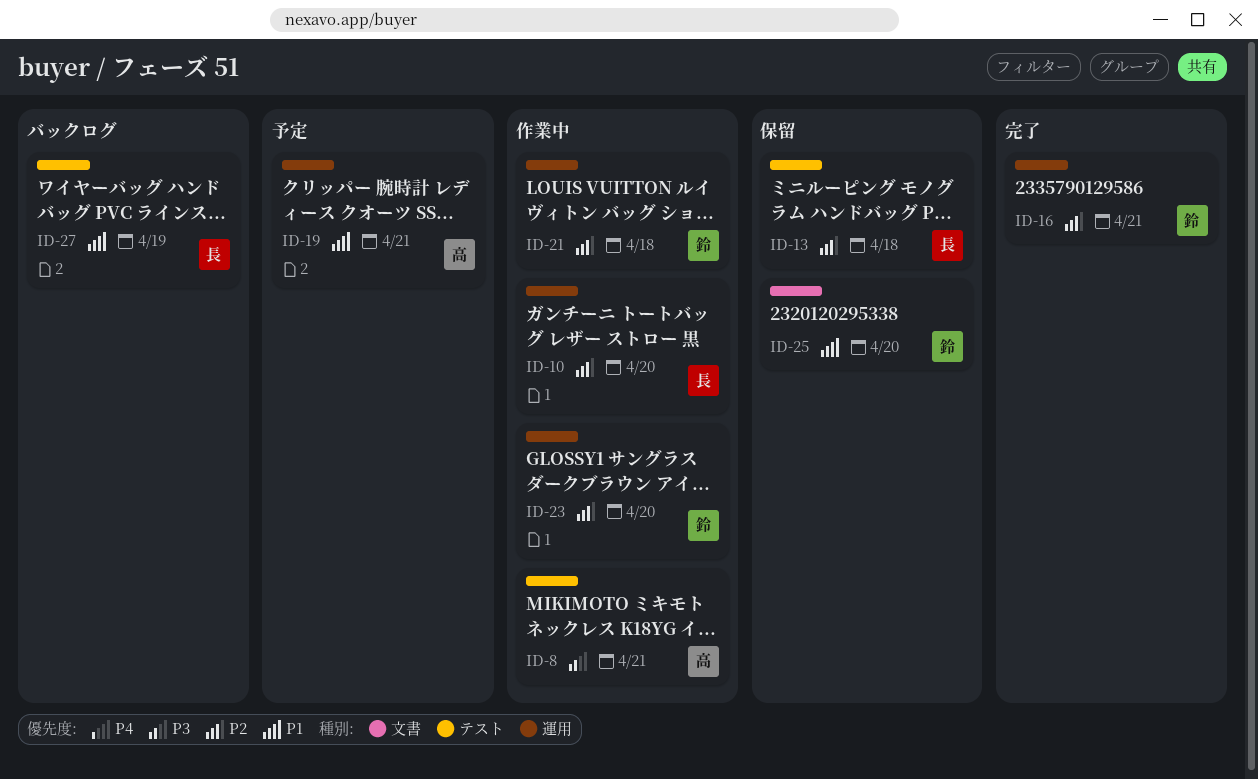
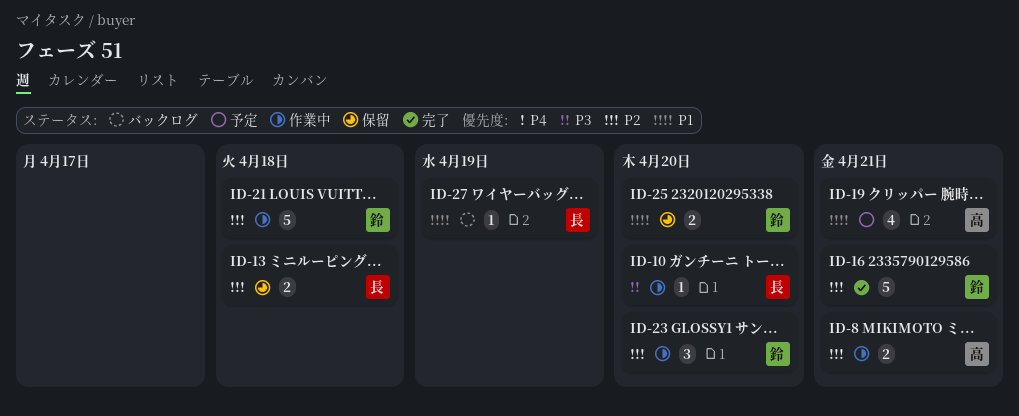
ID-8, priority: P3 -> P2
ID-10, priority: P2 -> P3

